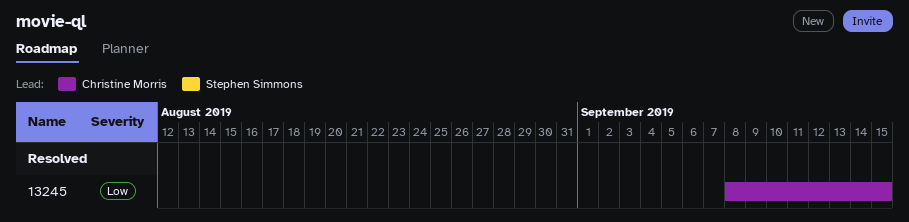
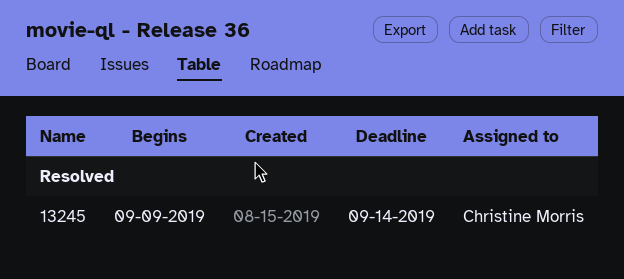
13245, start: Sep 8 -> Sep 9
13245, due: Sep 15 -> Sep 14

